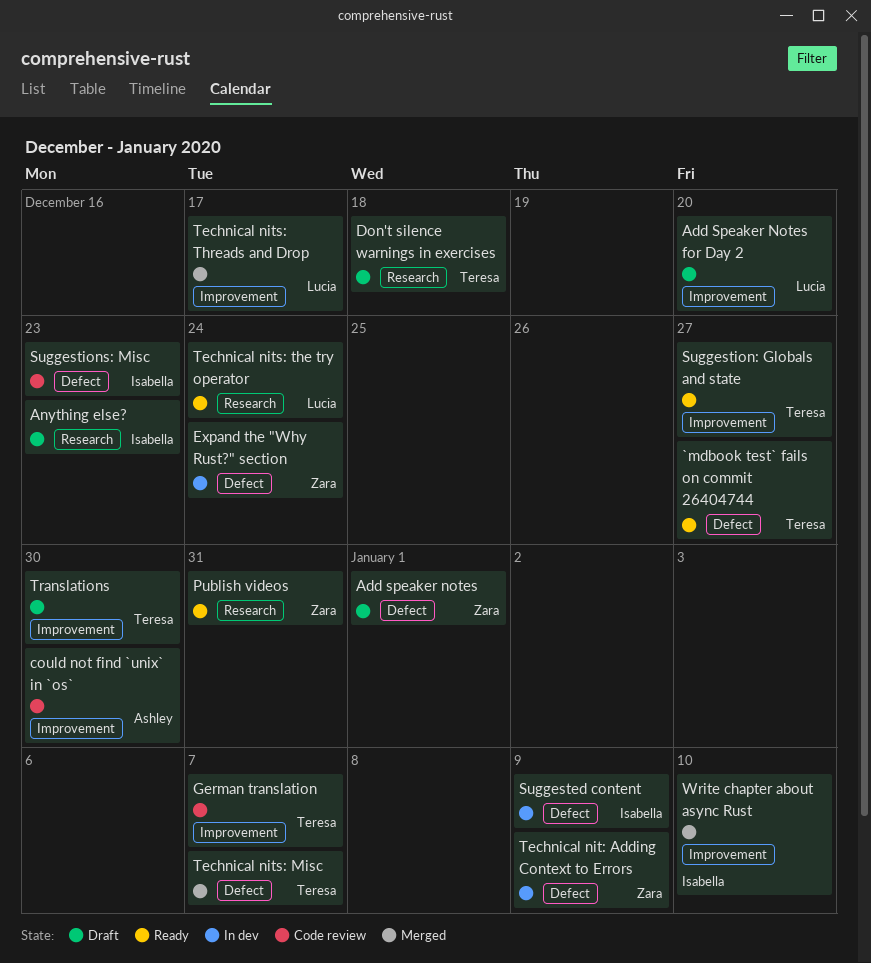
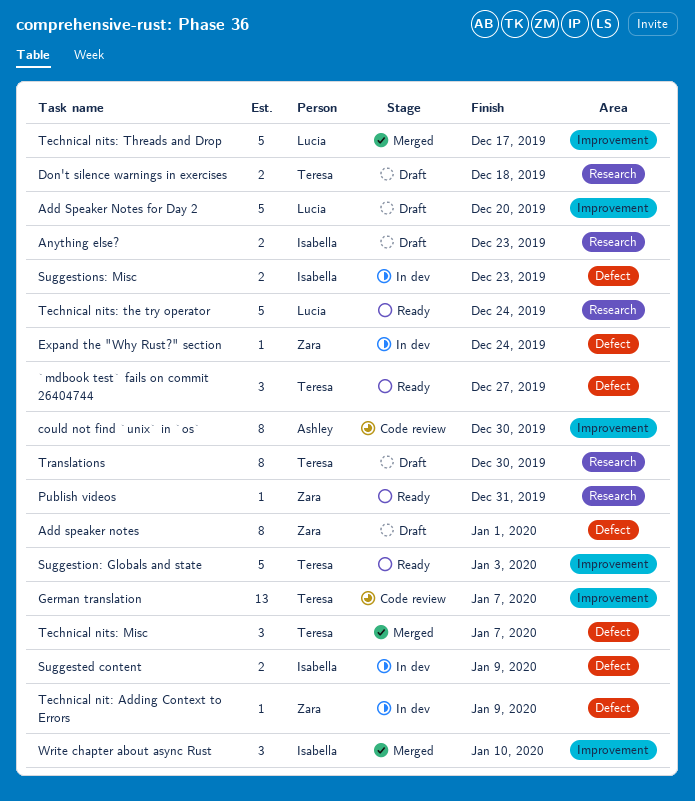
Suggestion: Globals and state, due: Dec 27 -> Jan 3
Suggestions: Misc, status: Code review -> In dev
Translations, label: Improvement -> Research

